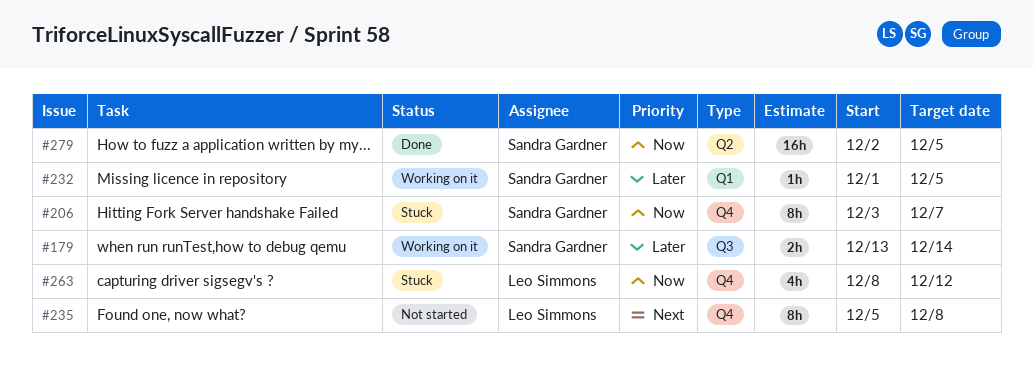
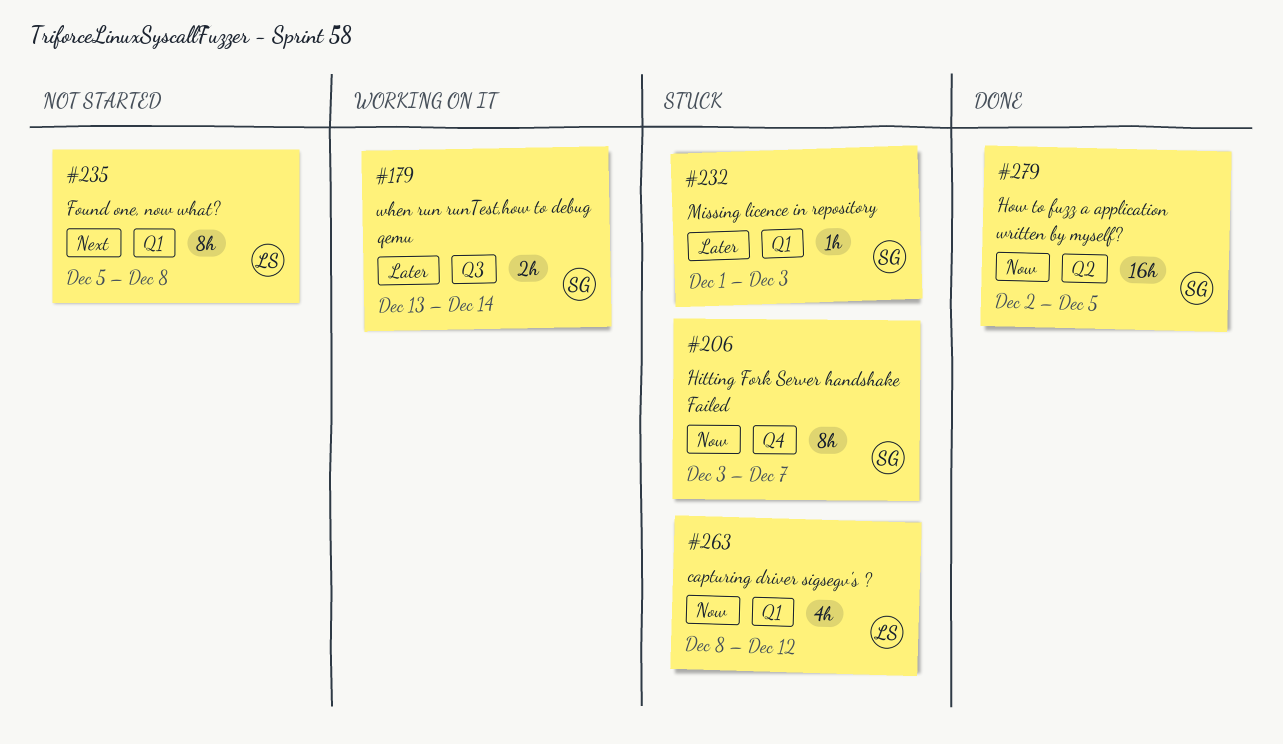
#232, status: Working on it -> Stuck
#232, due: Dec 5 -> Dec 3
#235, label: Q4 -> Q1
#263, label: Q4 -> Q1

